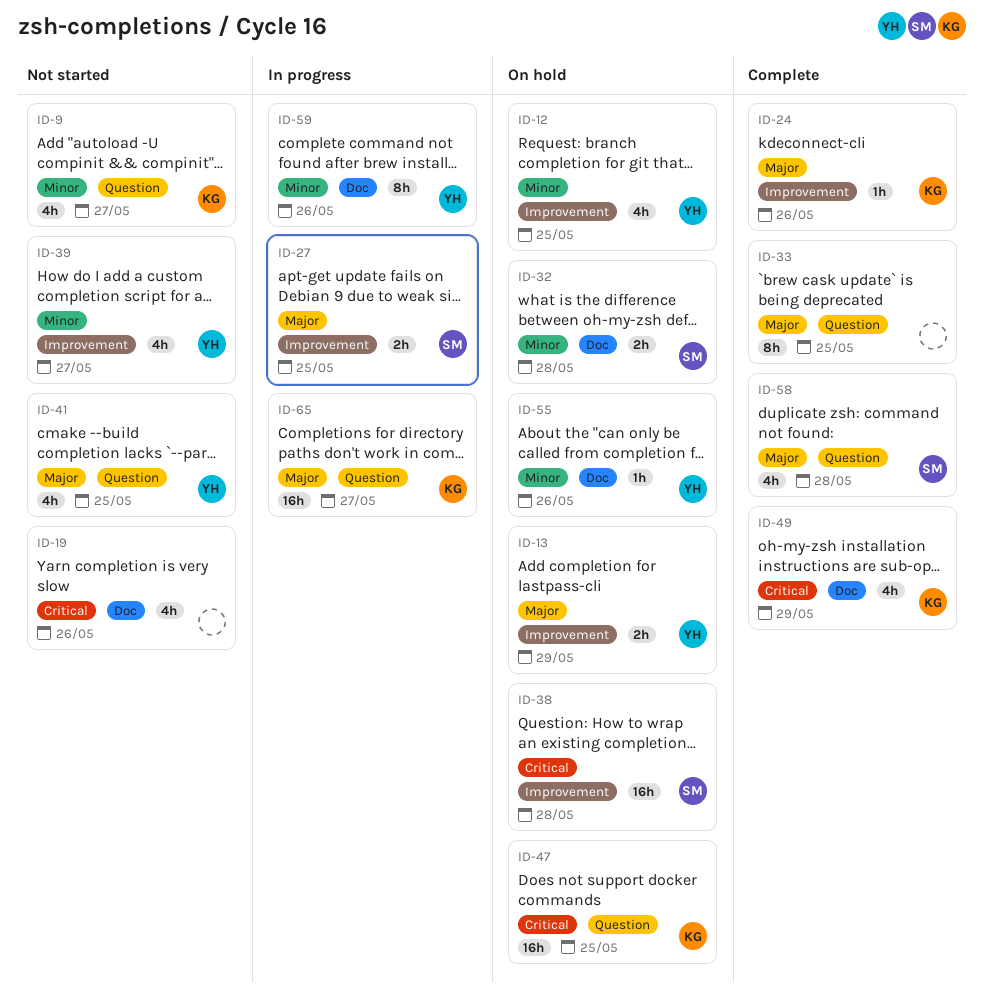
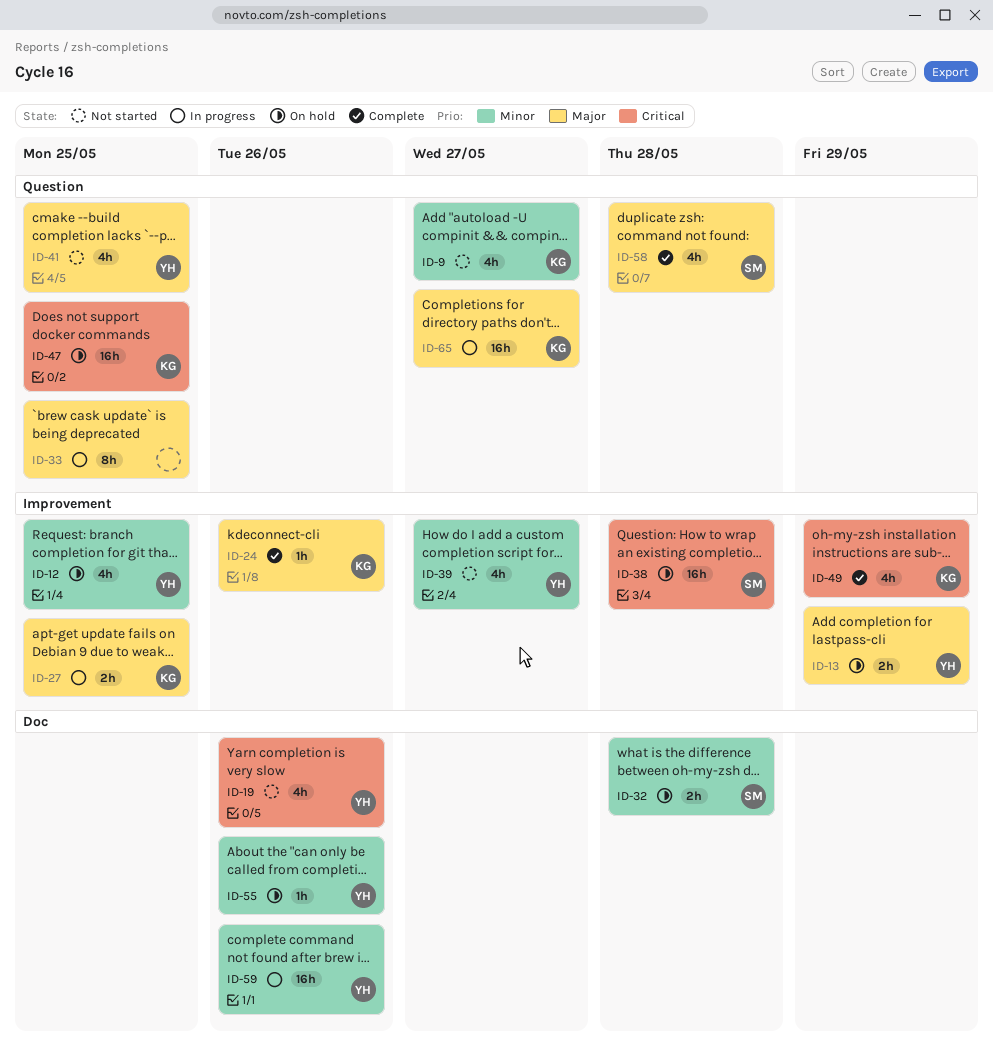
ID-19, owner: none -> YH
ID-27, owner: SM -> KG
ID-33, status: Complete -> In progress
ID-49, label: Doc -> Improvement
ID-59, estimate: 8h -> 16h

